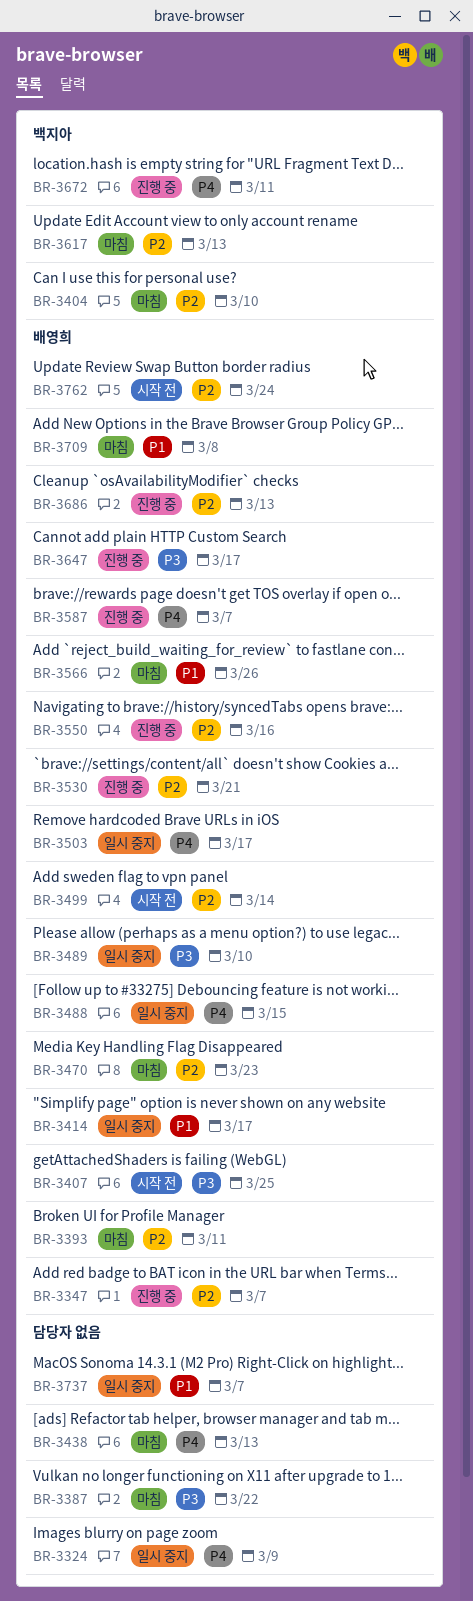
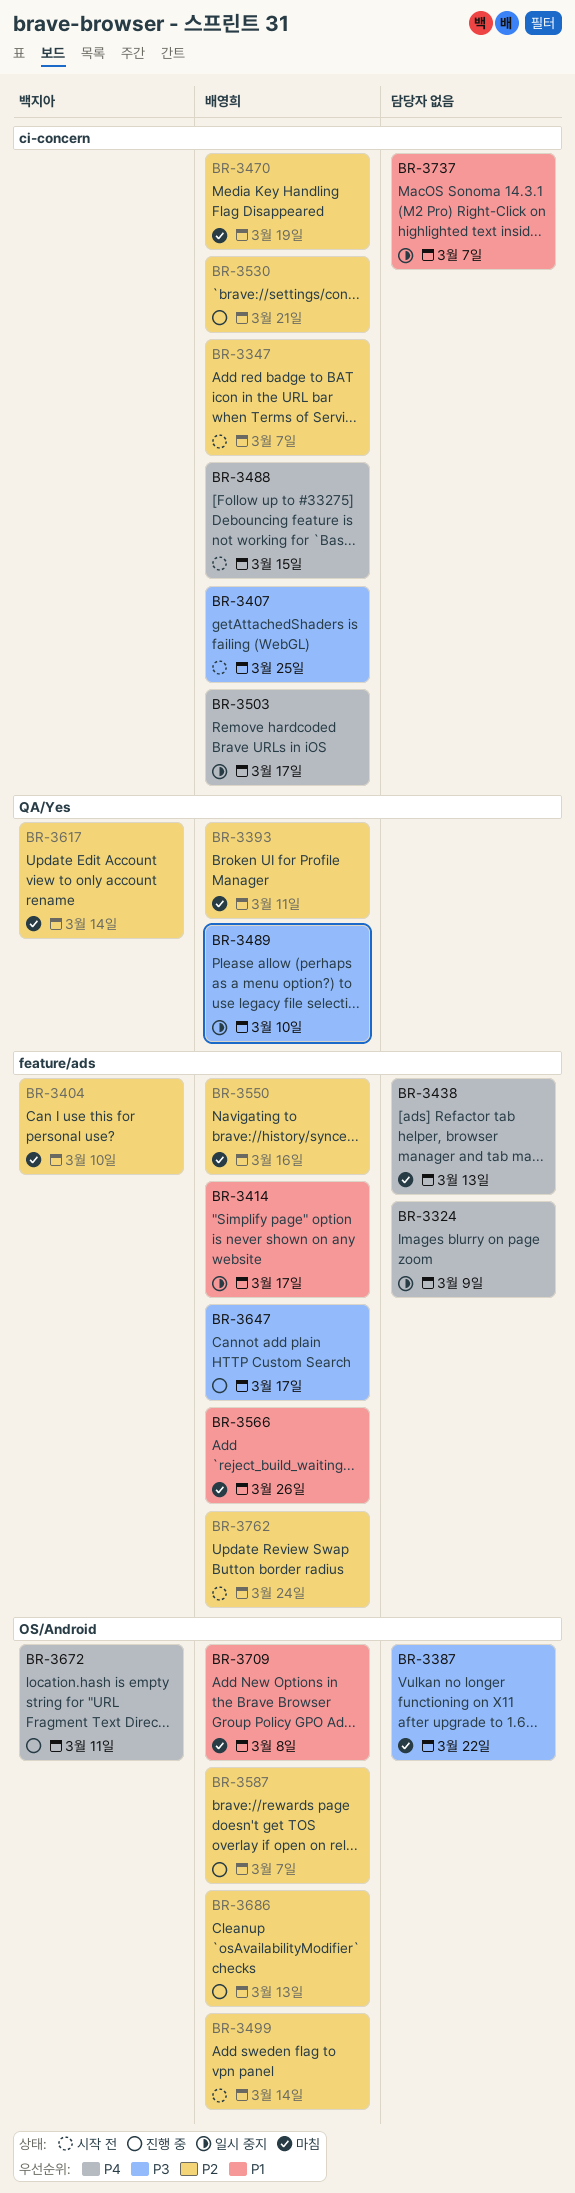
BR-3347, status: 진행 중 -> 시작 전
BR-3470, due: Mar 23 -> Mar 19
BR-3488, status: 일시 중지 -> 시작 전
BR-3550, status: 진행 중 -> 마침
BR-3587, priority: P4 -> P2
BR-3617, due: Mar 13 -> Mar 14

